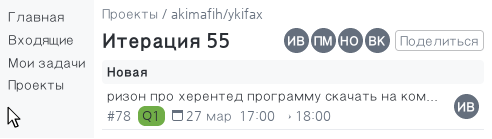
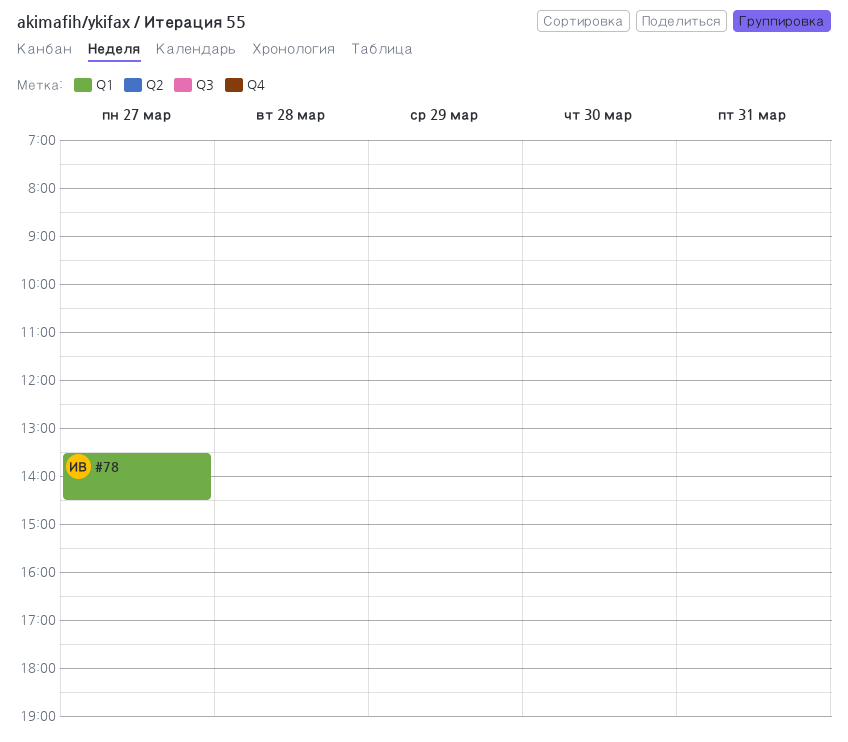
#78, begins: 17:00 -> 13:30
#78, ends: 18:00 -> 14:30

